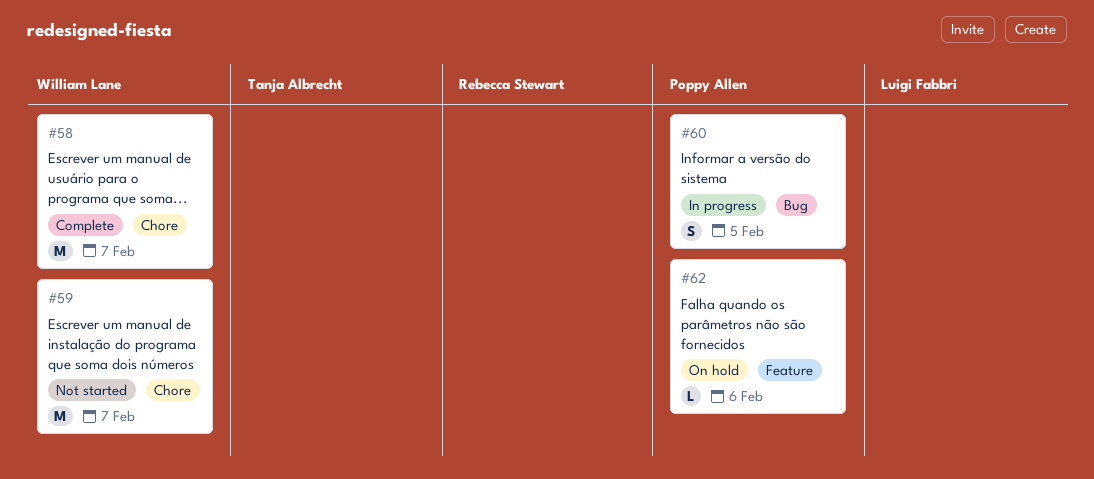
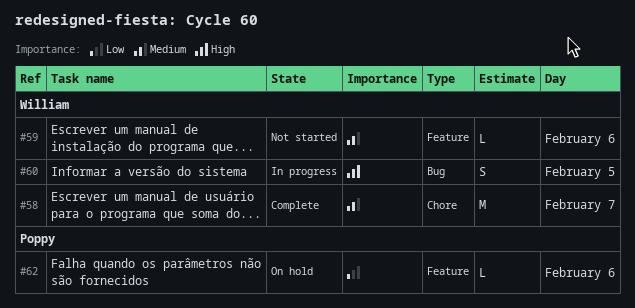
#59, label: Chore -> Feature
#59, estimate: M -> L
#59, day: Feb 7 -> Feb 6
#60, owner: Poppy Allen -> William Lane

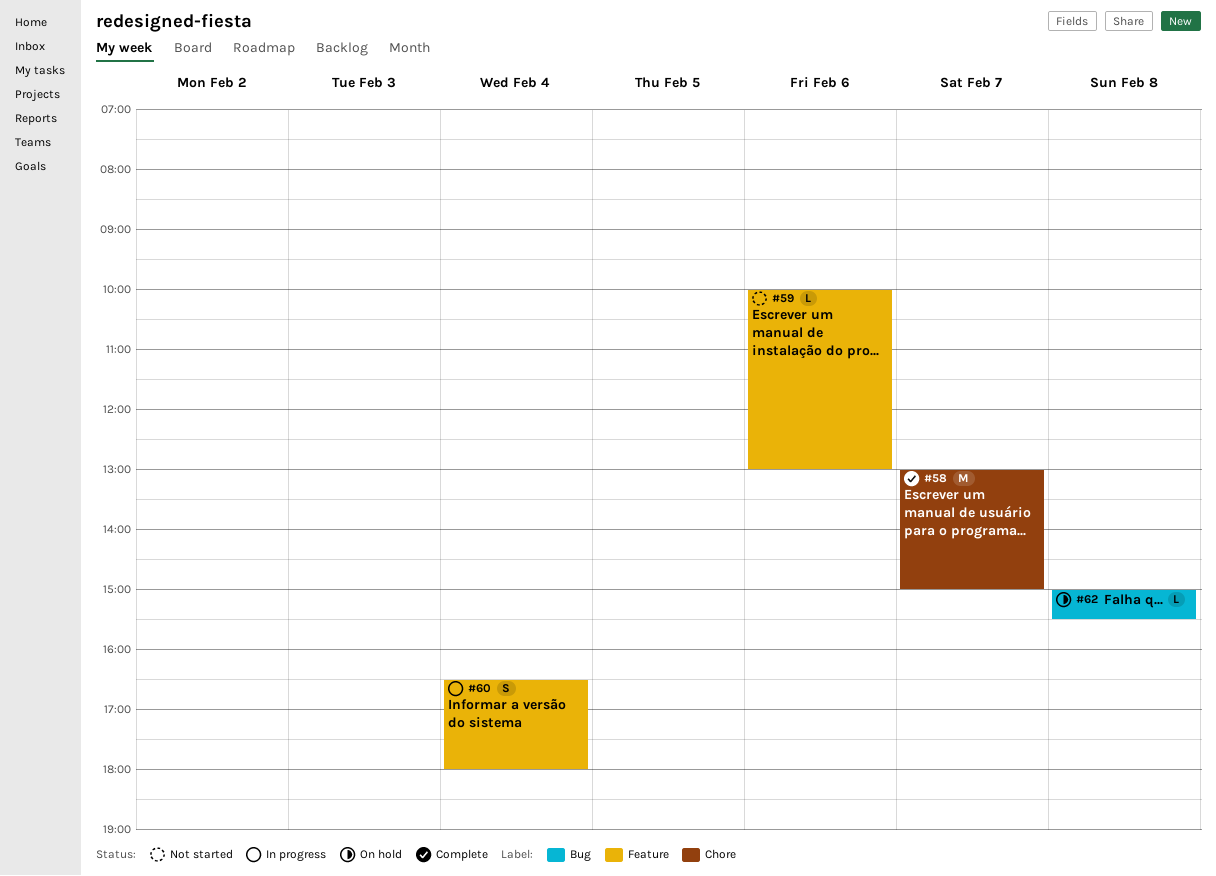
#60, label: Bug -> Feature
#60, day: Feb 5 -> Feb 4
#62, label: Feature -> Bug
#62, day: Feb 6 -> Feb 8

